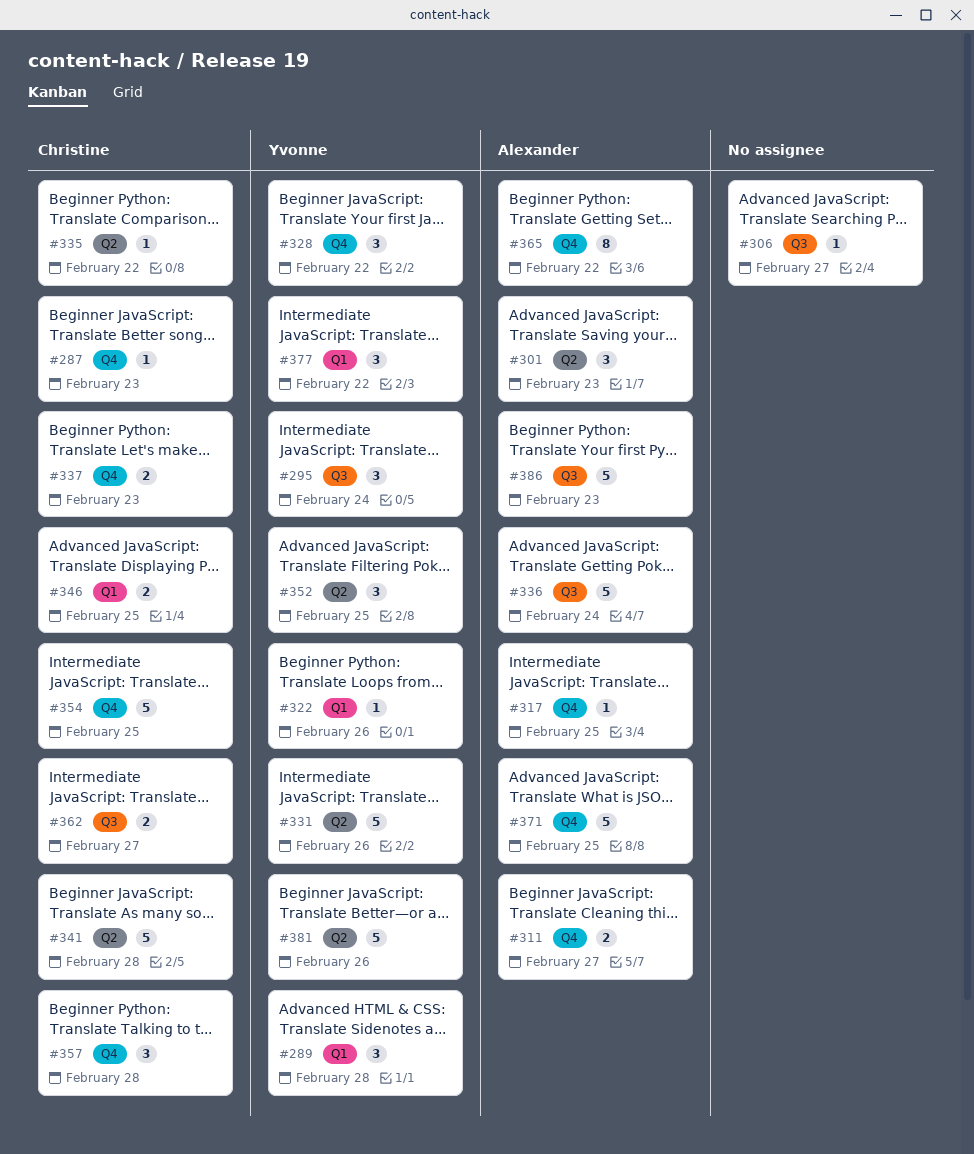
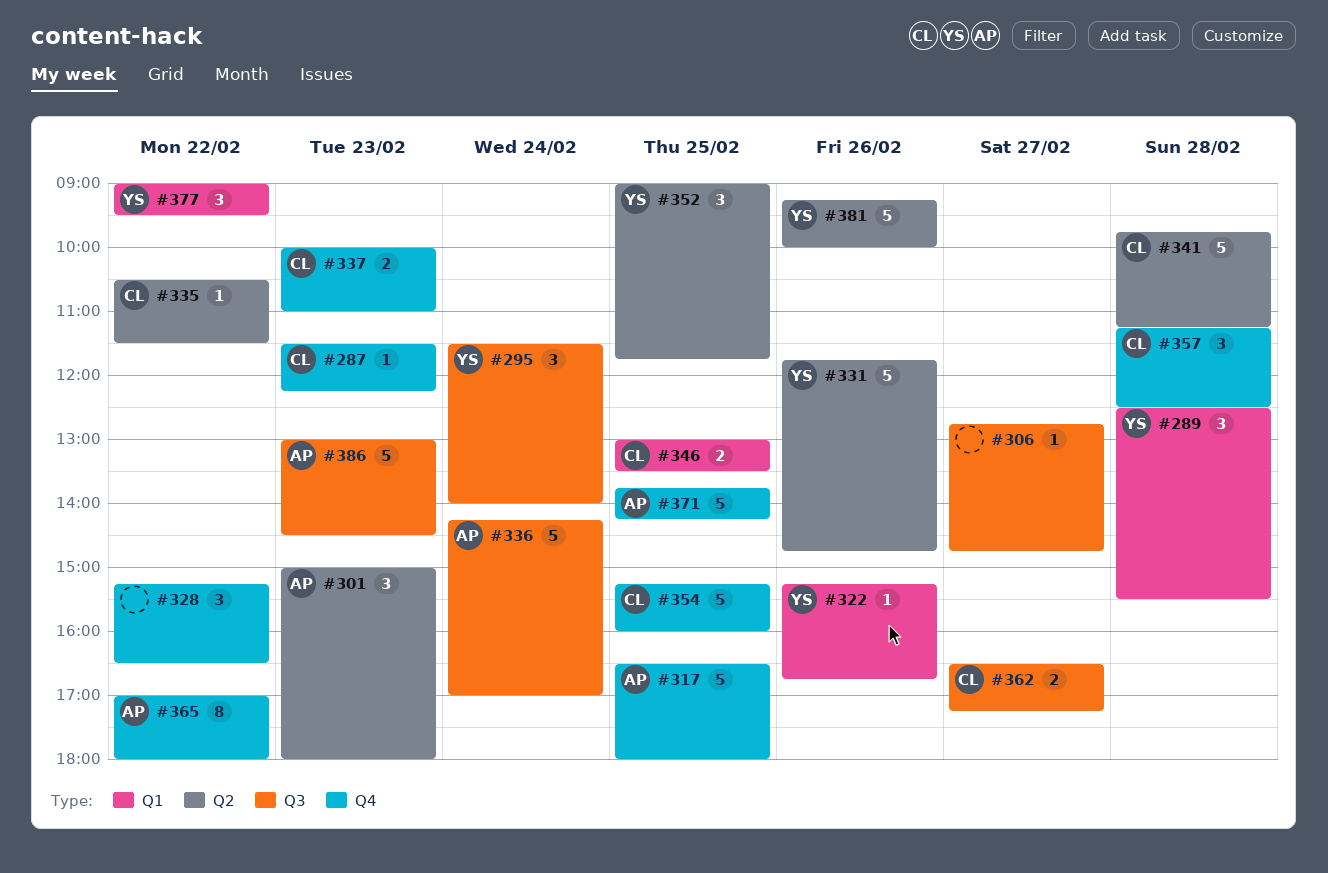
#311: present -> none
#317, estimate: 1 -> 5
#328, owner: Yvonne -> none

